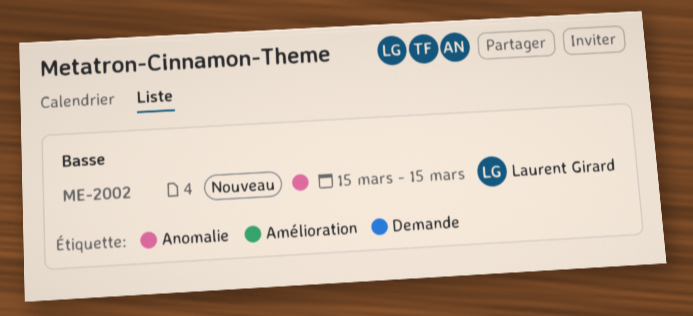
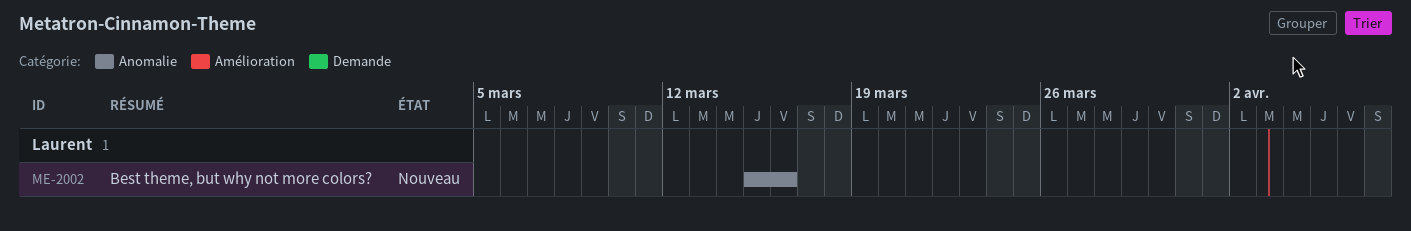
ME-2002, due: Mar 15 -> Mar 16

